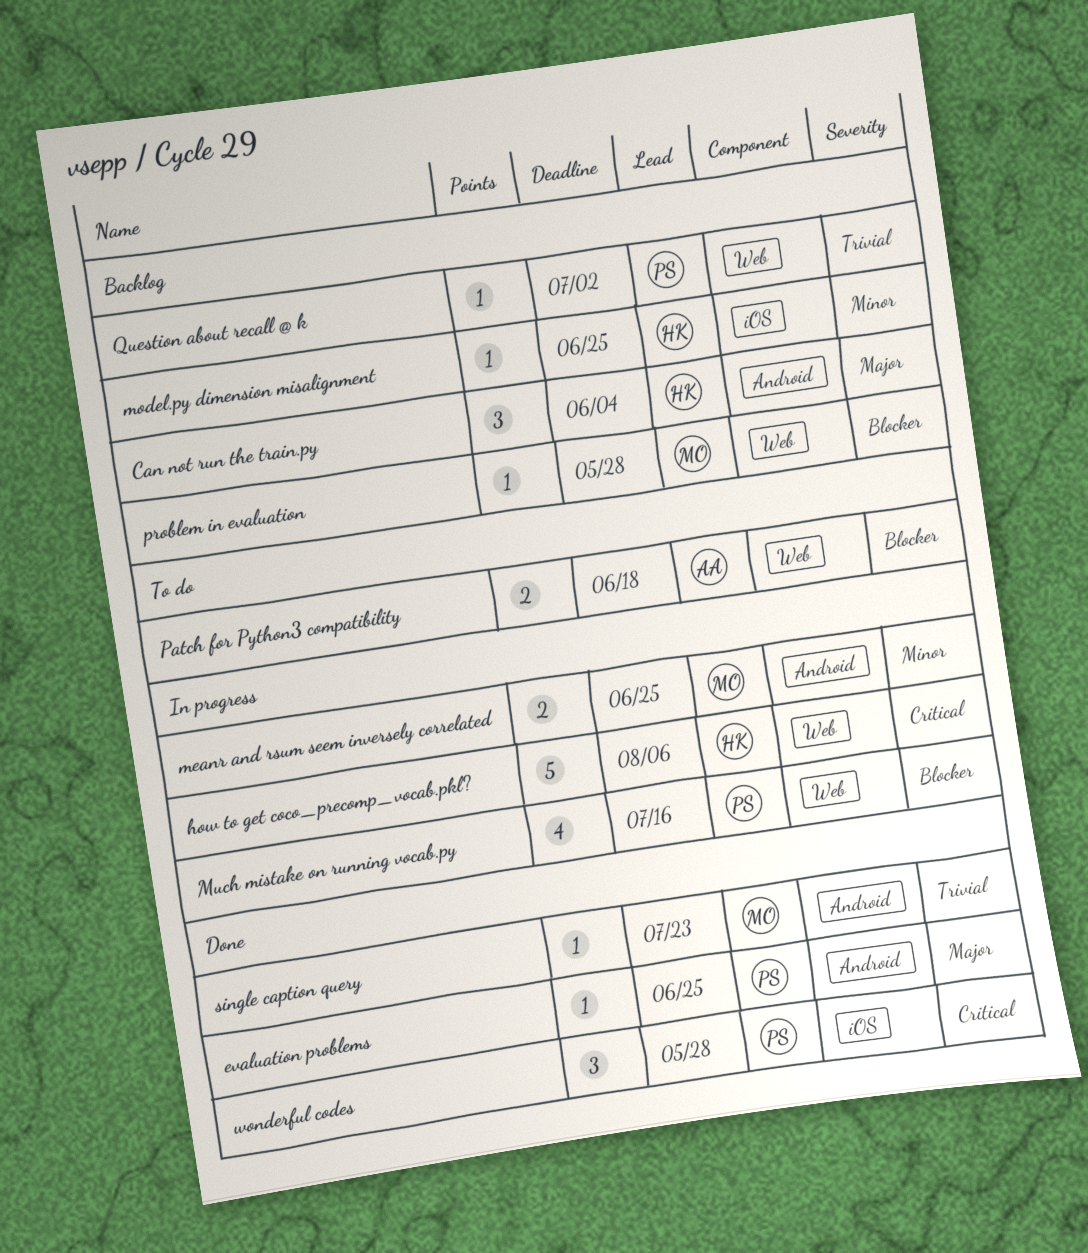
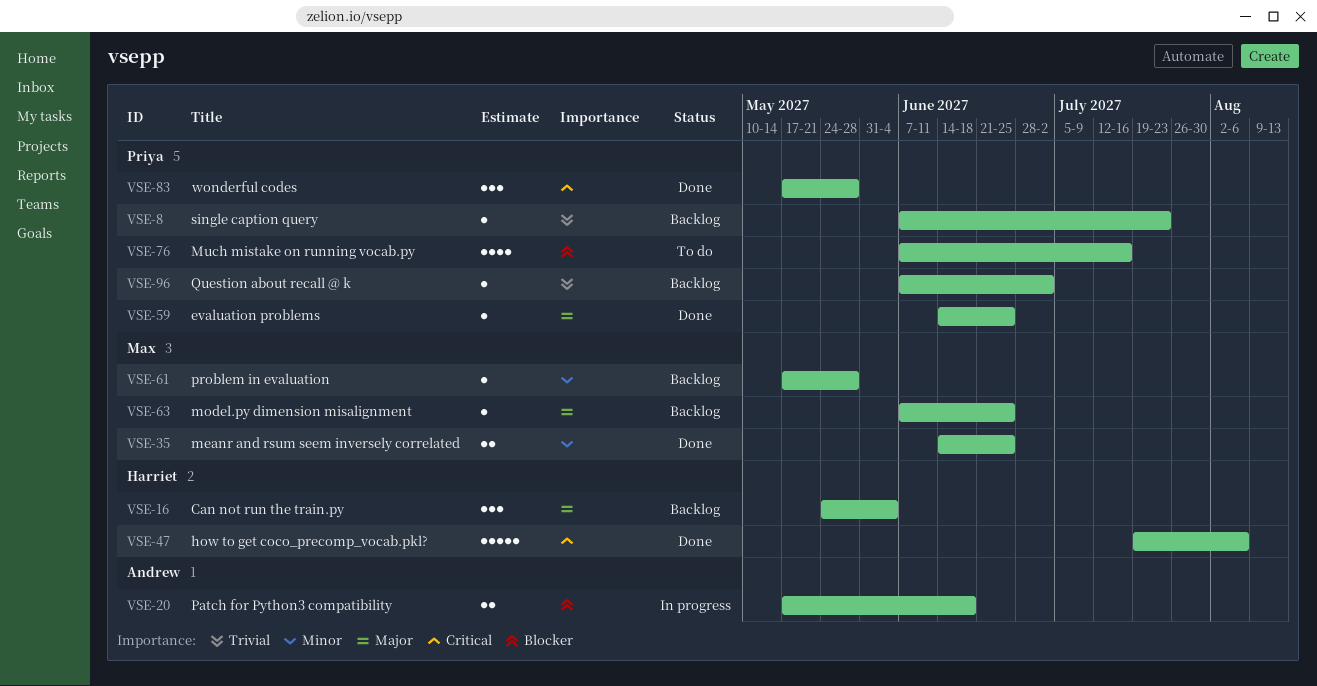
how to get coco_precomp_vocab.pkl?, status: In progress -> Done
meanr and rsum seem inversely correlated, status: In progress -> Done
model.py dimension misalignment, owner: Harriet -> Max
model.py dimension misalignment, priority: Minor -> Major
Much mistake on running vocab.py, status: In progress -> To do
Patch for Python3 compatibility, status: To do -> In progress
problem in evaluation, priority: Blocker -> Minor
single caption query, status: Done -> Backlog
single caption query, owner: Max -> Priya

